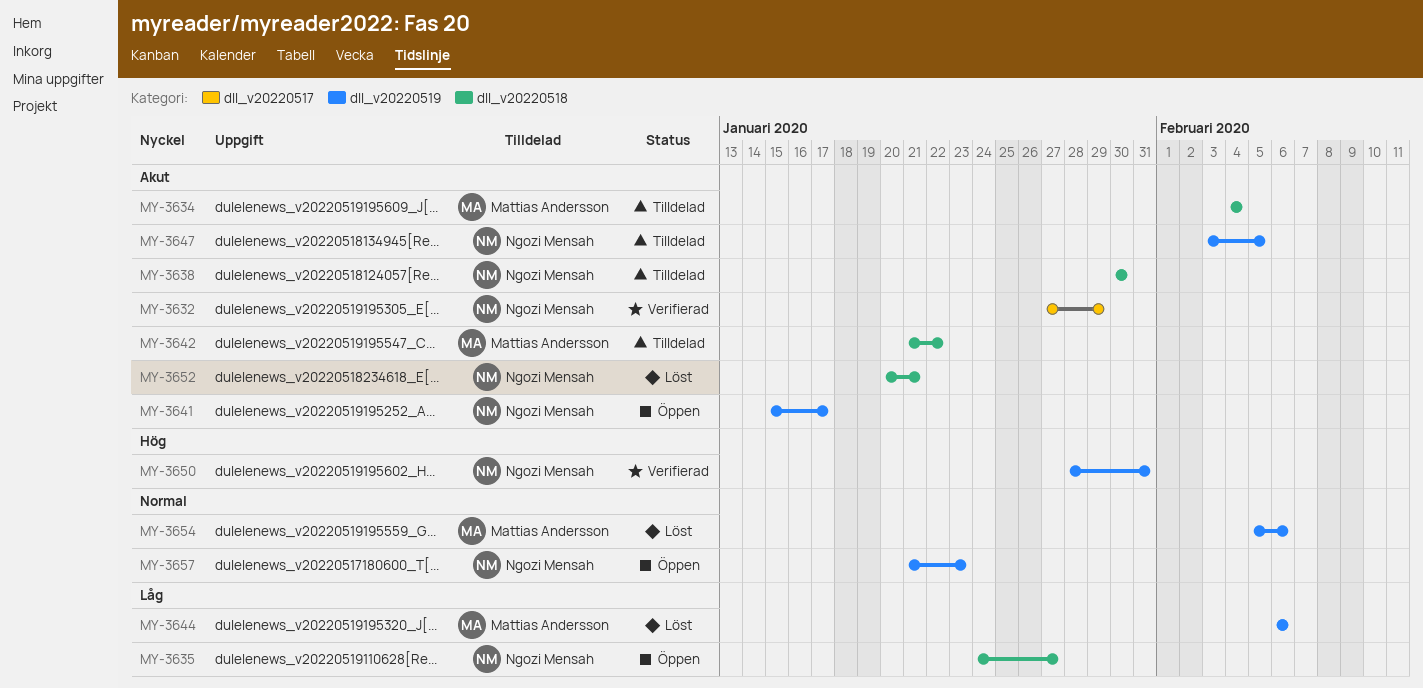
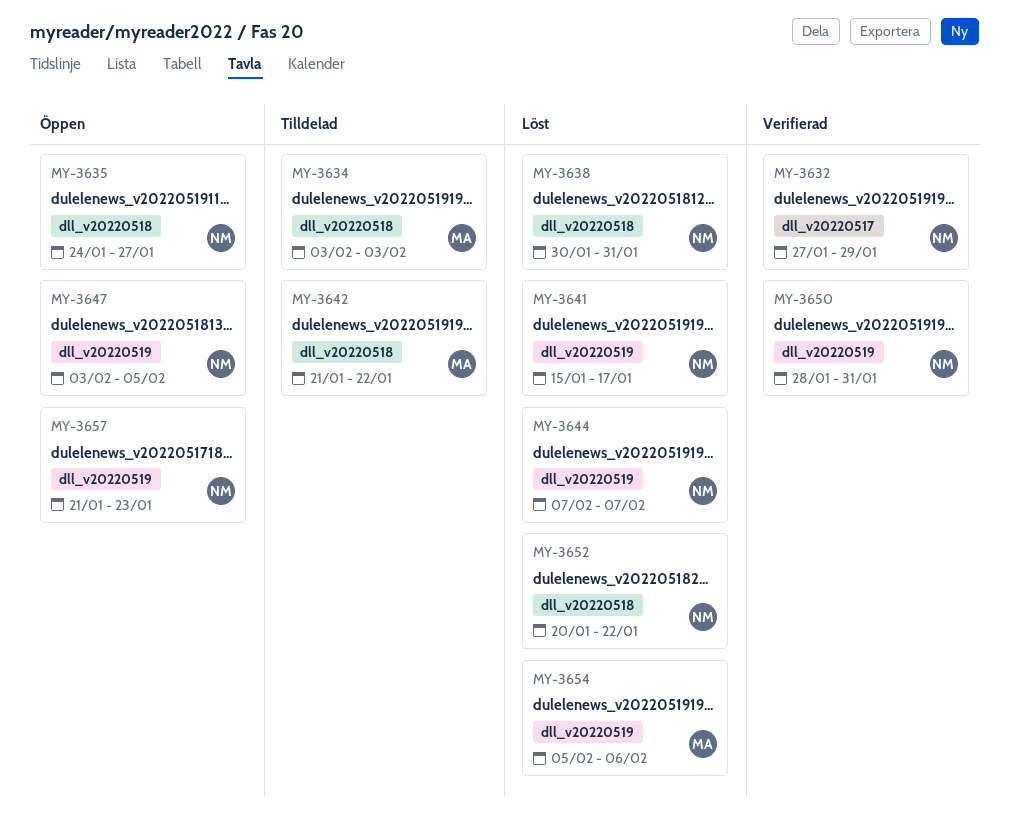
MY-3634, start: Feb 4 -> Feb 3
MY-3634, due: Feb 4 -> Feb 3
MY-3638, status: Tilldelad -> Löst
MY-3638, due: Jan 30 -> Jan 31
MY-3641, status: Öppen -> Löst
MY-3644, owner: Mattias Andersson -> Ngozi Mensah
MY-3644, start: Feb 6 -> Feb 7
MY-3644, due: Feb 6 -> Feb 7
MY-3647, status: Tilldelad -> Öppen
MY-3652, due: Jan 21 -> Jan 22

